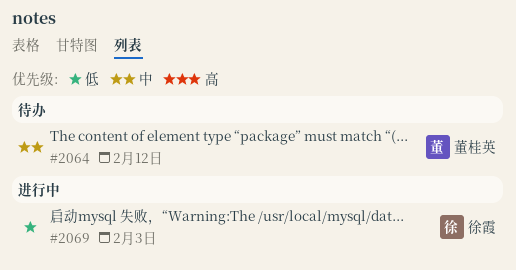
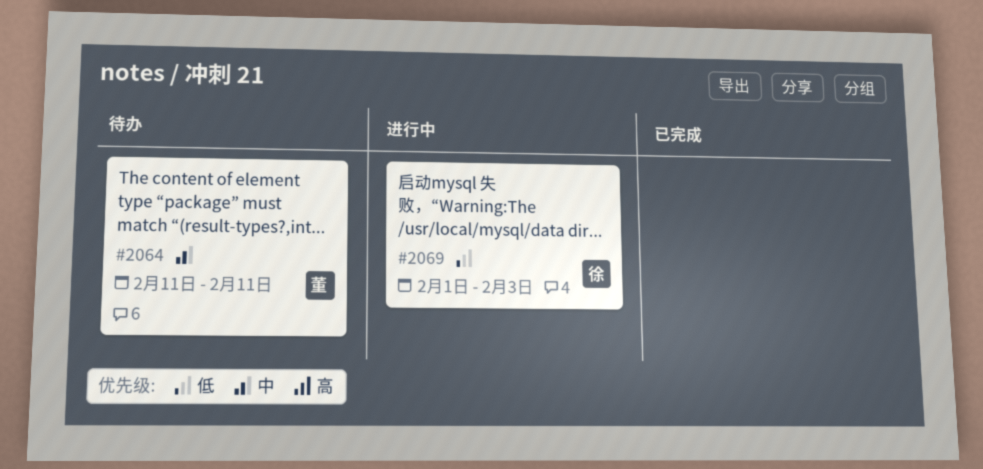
#2064, due: Feb 12 -> Feb 11

